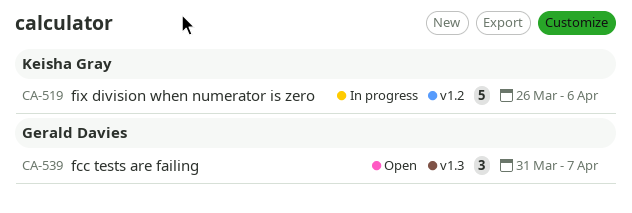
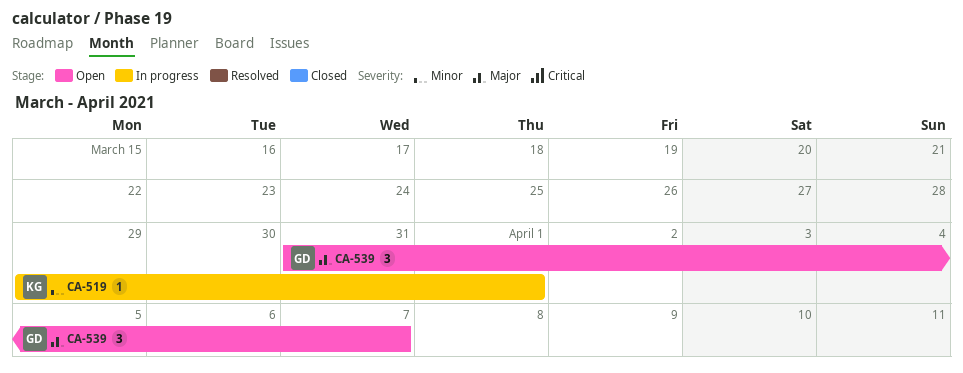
CA-519, estimate: 5 -> 1
CA-519, start: Mar 26 -> Mar 29
CA-519, due: Apr 6 -> Apr 1

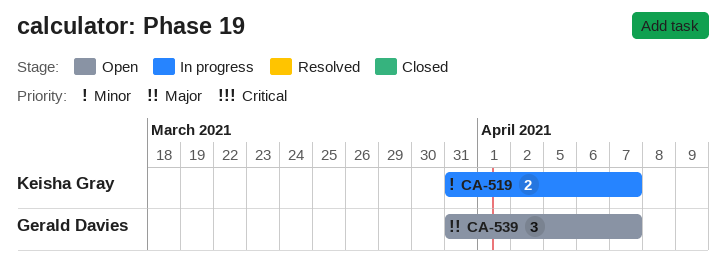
CA-519, estimate: 1 -> 2
CA-519, start: Mar 29 -> Mar 31
CA-519, due: Apr 1 -> Apr 7

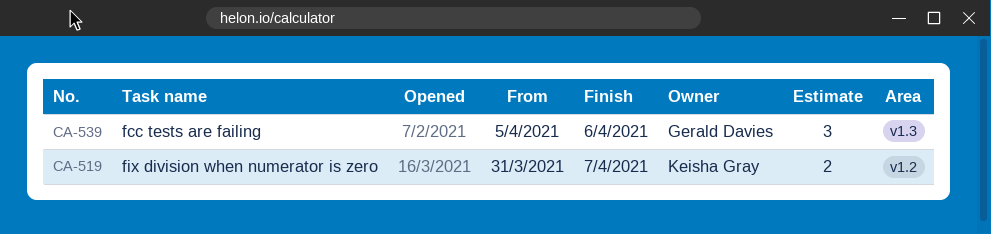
CA-539, start: Mar 31 -> Apr 5
CA-539, due: Apr 7 -> Apr 6

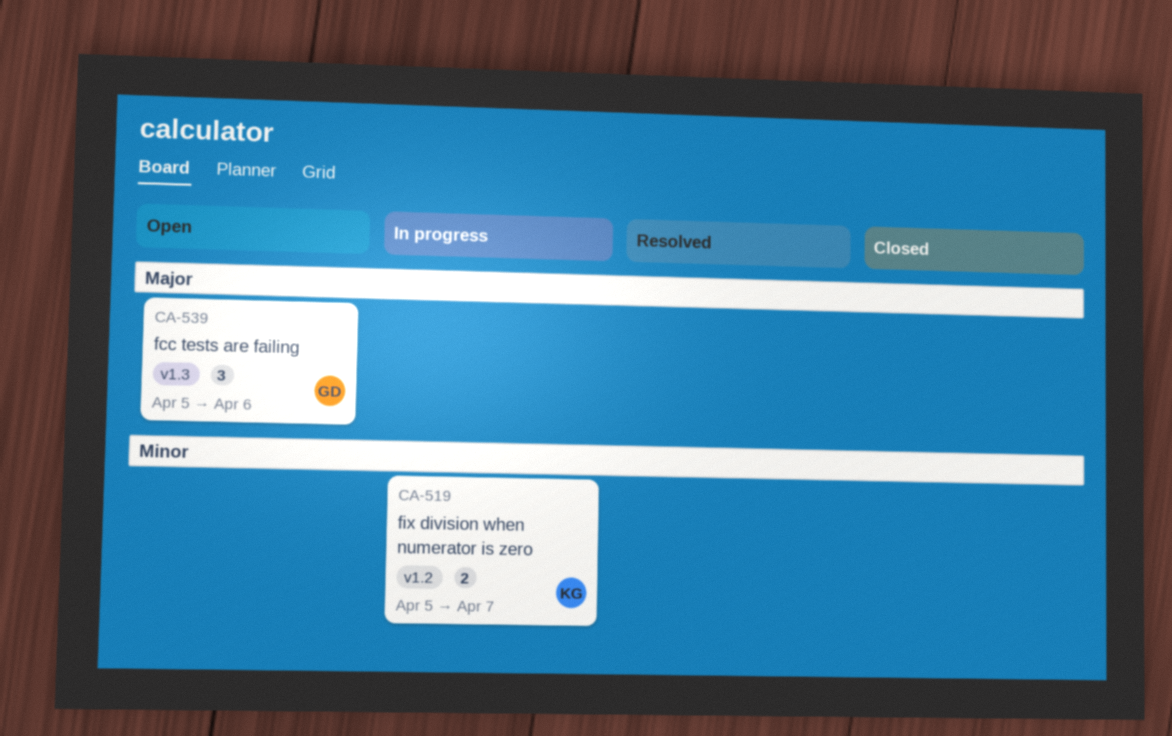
CA-519, start: Mar 31 -> Apr 5

